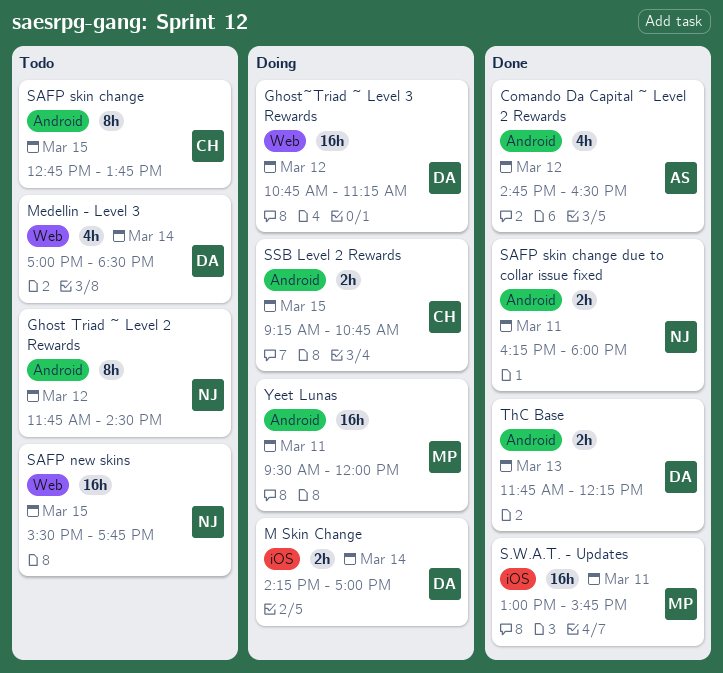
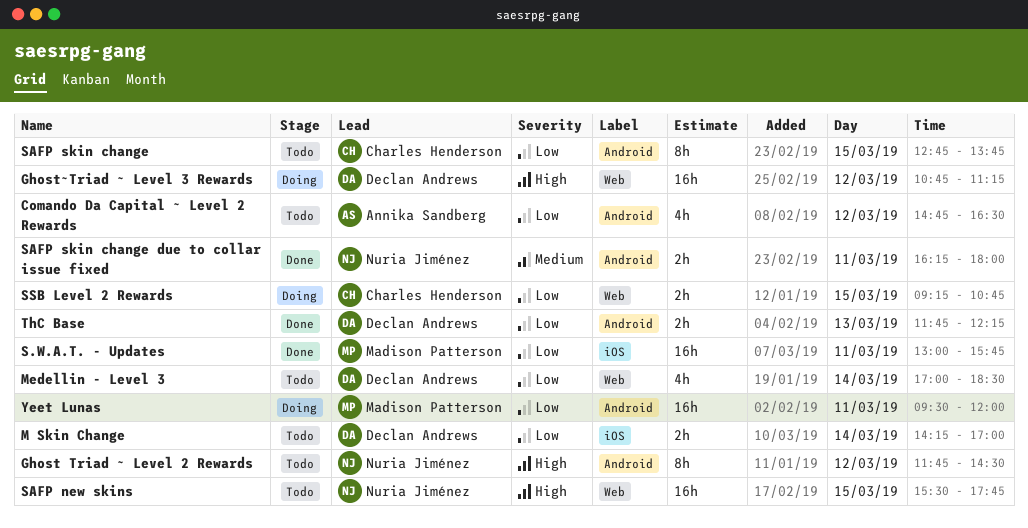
Comando Da Capital ~ Level 2 Rewards, status: Done -> Todo
M Skin Change, status: Doing -> Todo
SSB Level 2 Rewards, label: Android -> Web

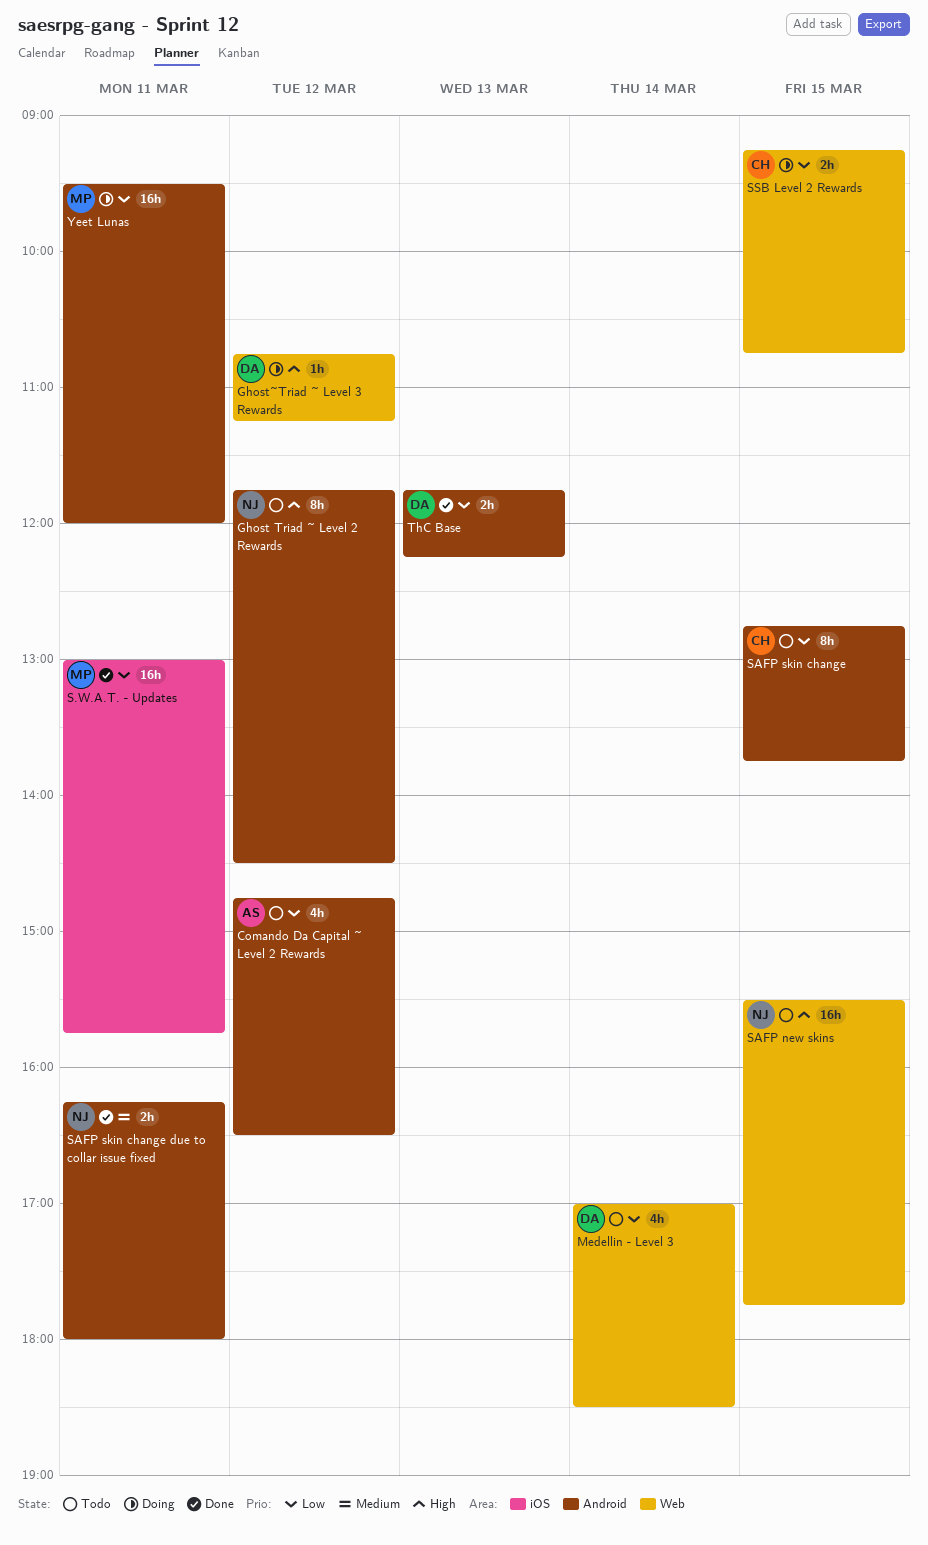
Ghost~Triad ~ Level 3 Rewards, estimate: 16h -> 1h
M Skin Change: present -> none

